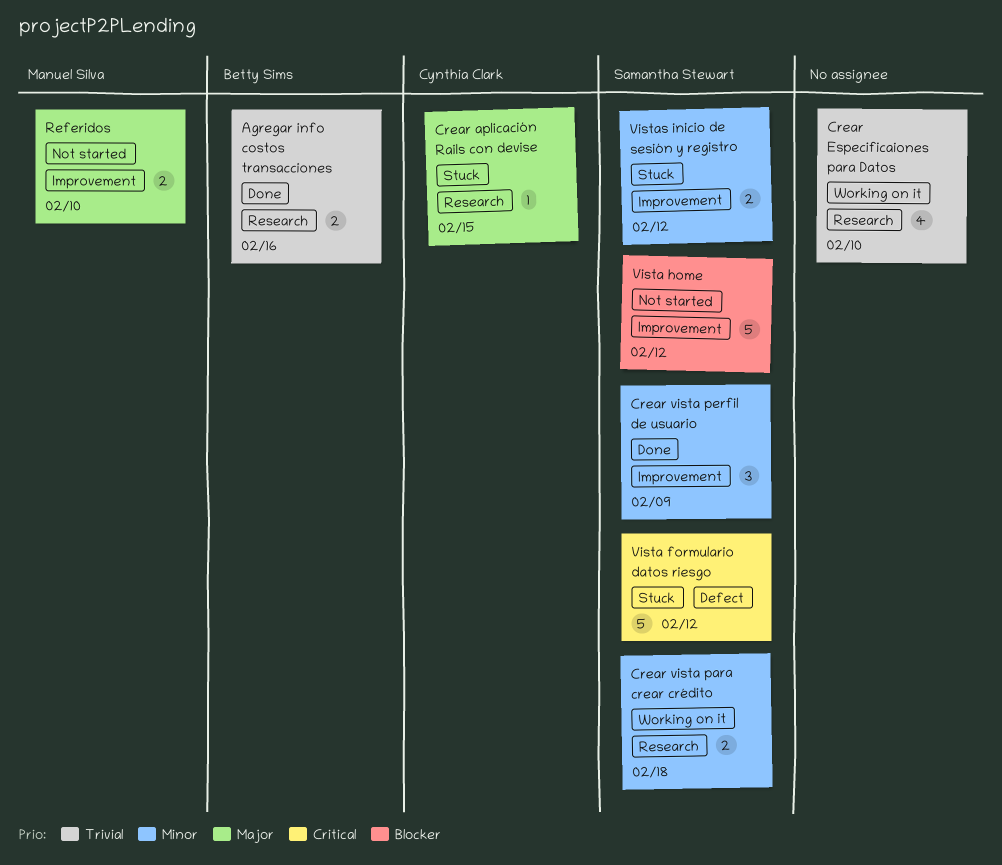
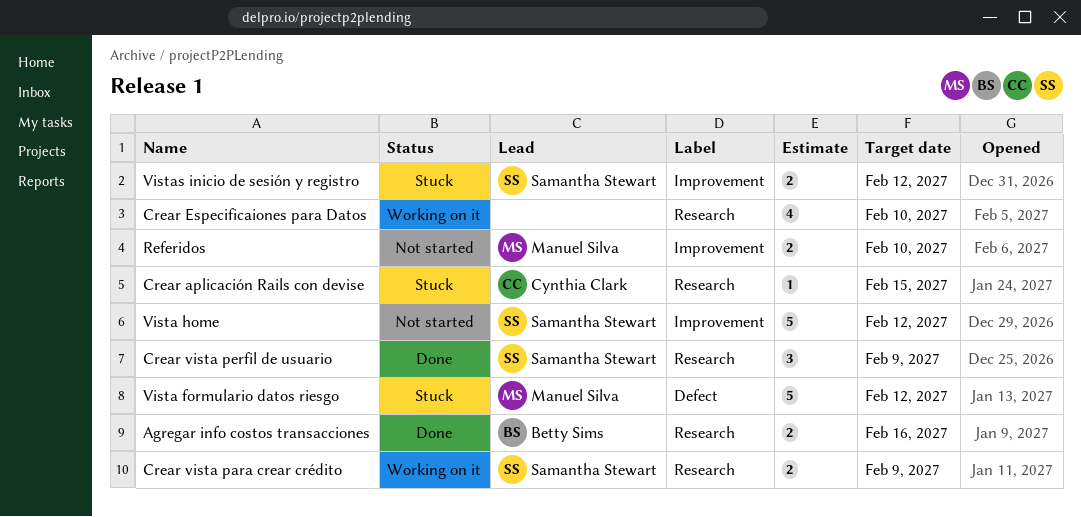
Crear vista para crear crédito, due: Feb 18 -> Feb 9
Crear vista perfil de usuario, label: Improvement -> Research
Vista formulario datos riesgo, owner: Samantha Stewart -> Manuel Silva

